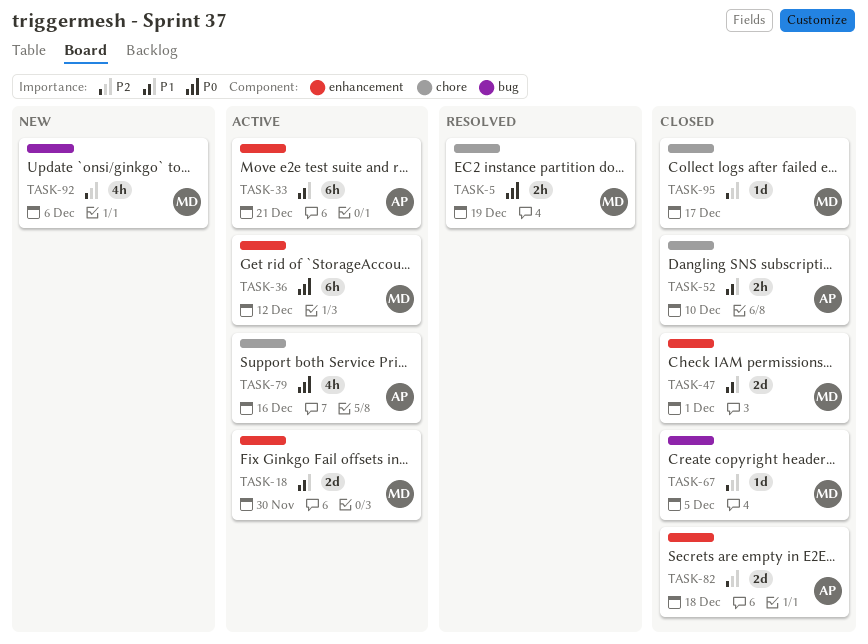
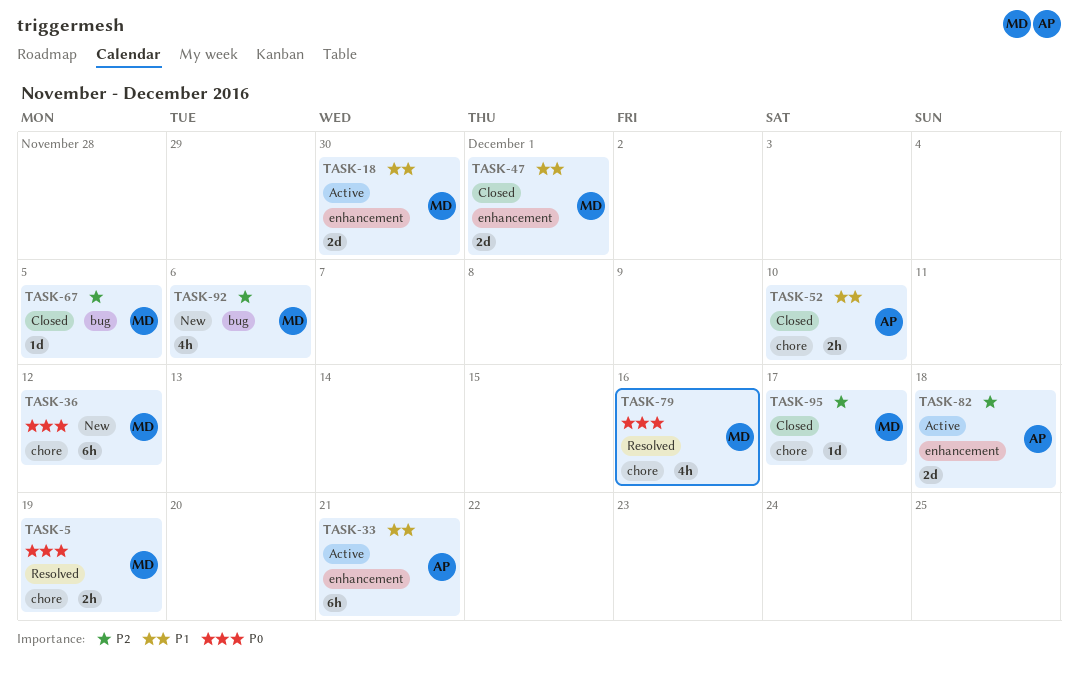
TASK-36, status: Active -> New
TASK-36, label: enhancement -> chore
TASK-79, status: Active -> Resolved
TASK-79, owner: AP -> MD
TASK-82, status: Closed -> Active

